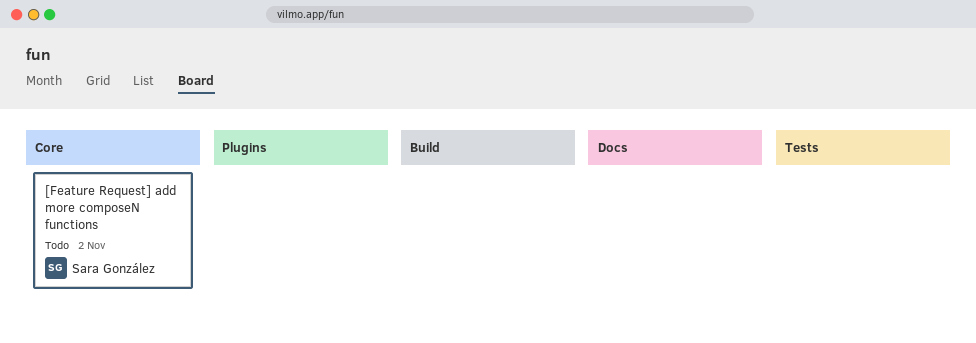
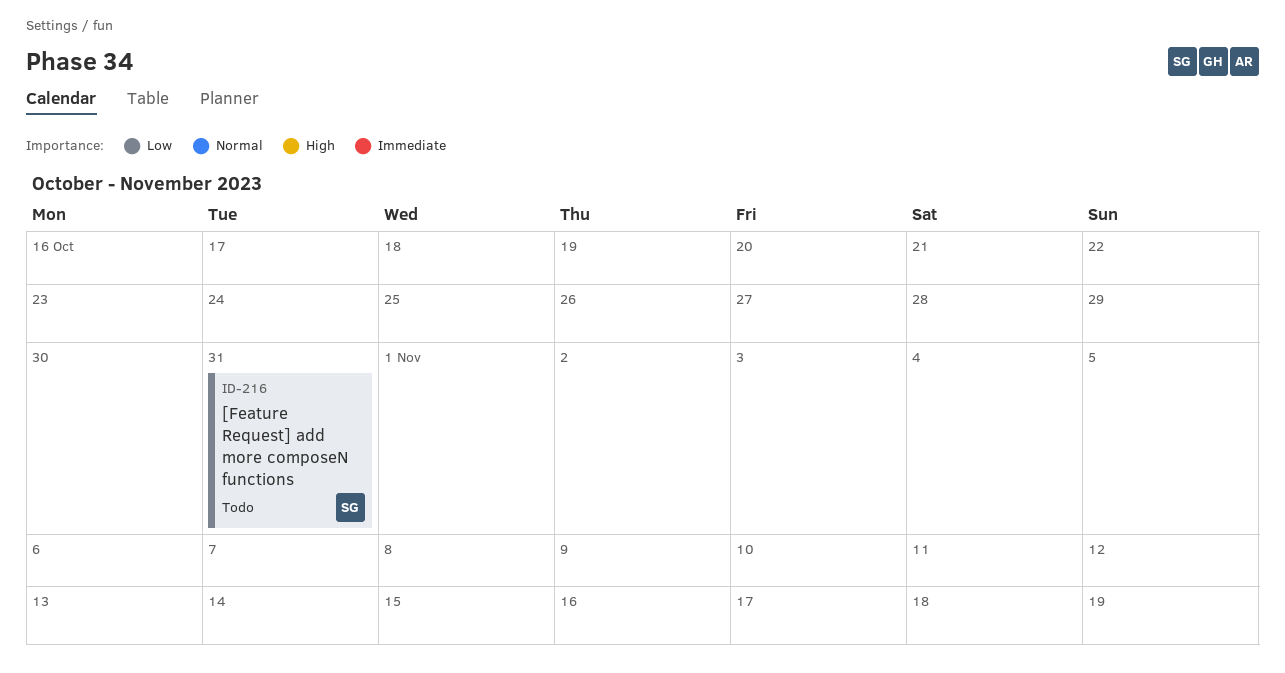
[Feature Request] add more composeN functions, due: Nov 2 -> Oct 31

